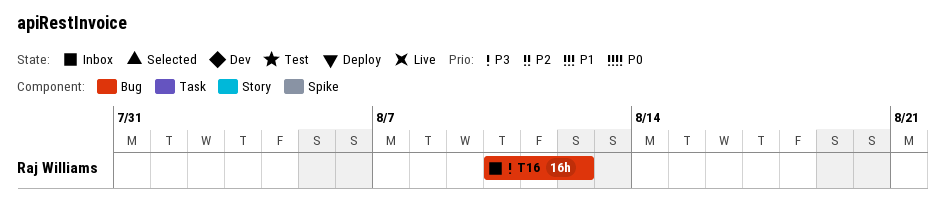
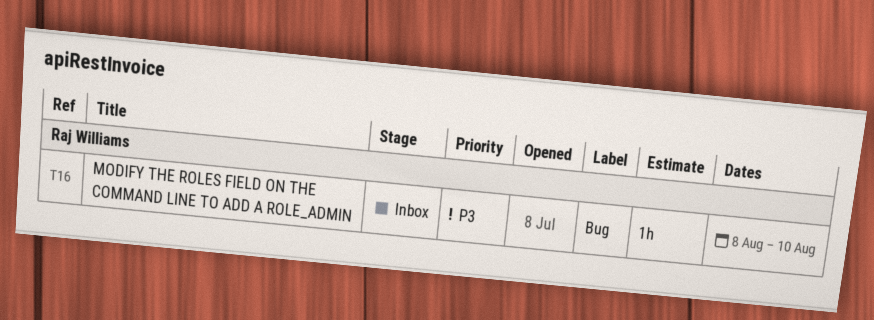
T16, estimate: 16h -> 1h
T16, start: Aug 10 -> Aug 8
T16, due: Aug 12 -> Aug 10

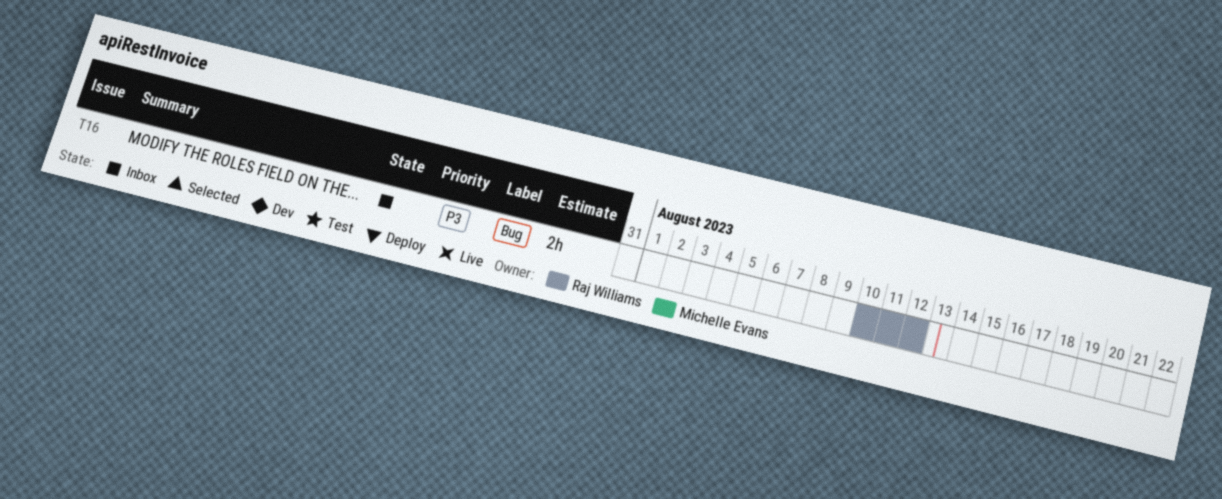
T16, estimate: 1h -> 2h
T16, start: Aug 8 -> Aug 10
T16, due: Aug 10 -> Aug 12

